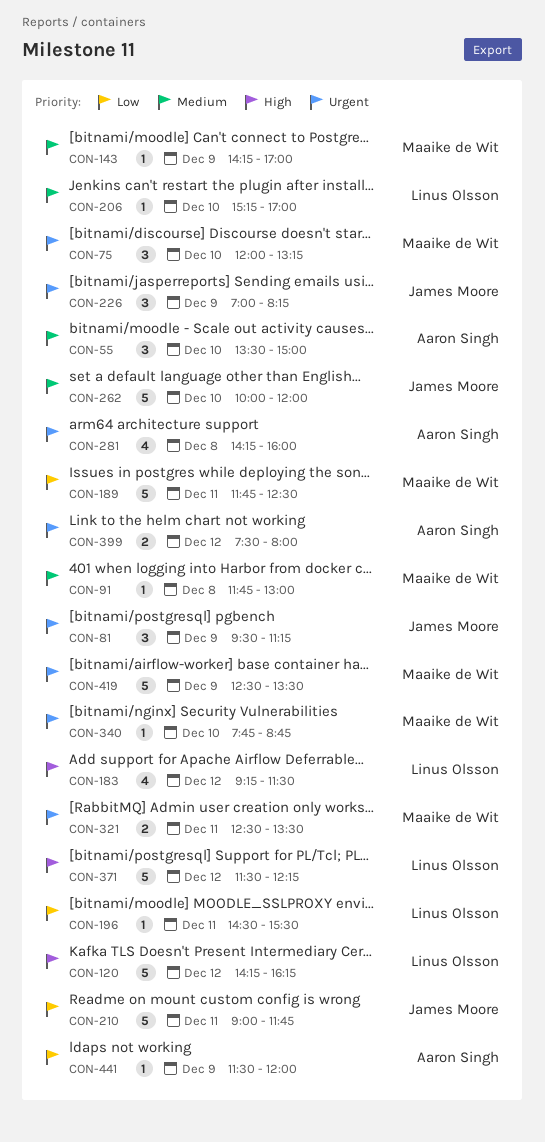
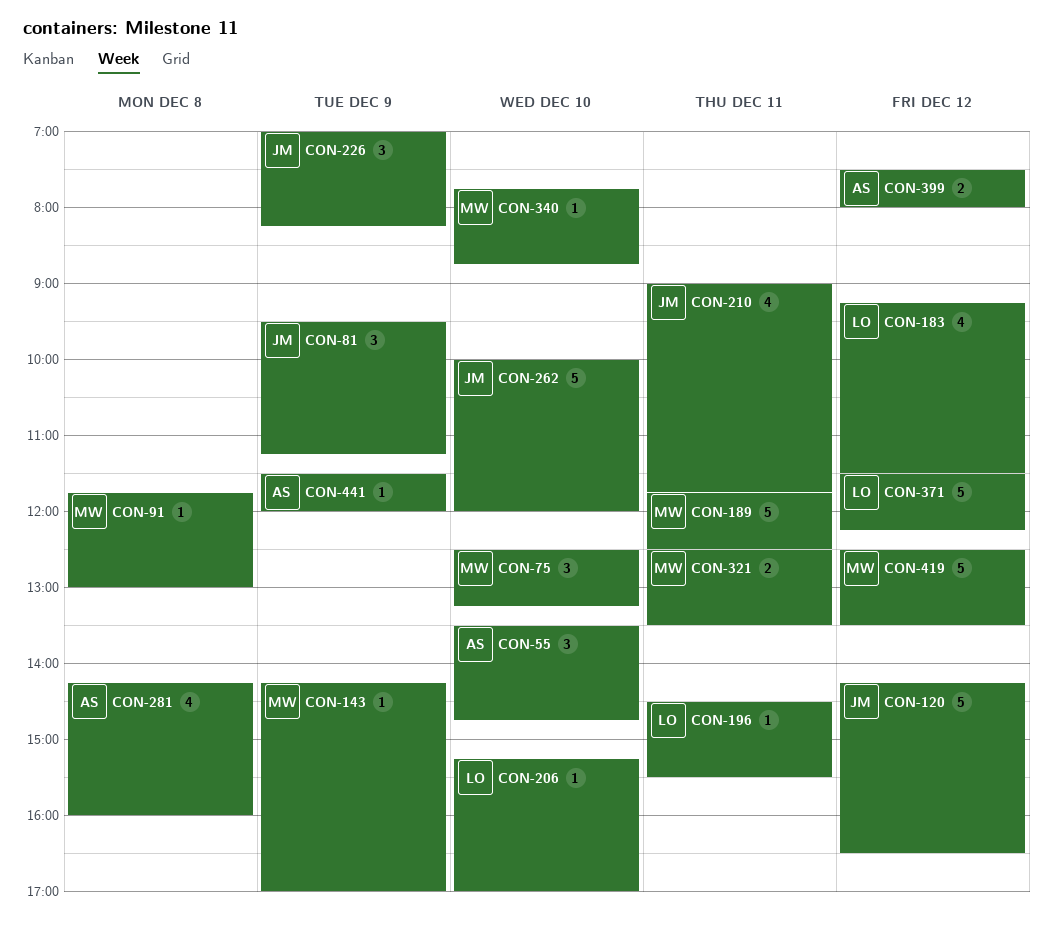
CON-55, ends: 15:00 -> 14:45
CON-75, begins: 12:00 -> 12:30
CON-120, owner: Linus Olsson -> James Moore
CON-120, ends: 16:15 -> 16:30
CON-210, estimate: 5 -> 4
CON-419, day: Dec 9 -> Dec 12

